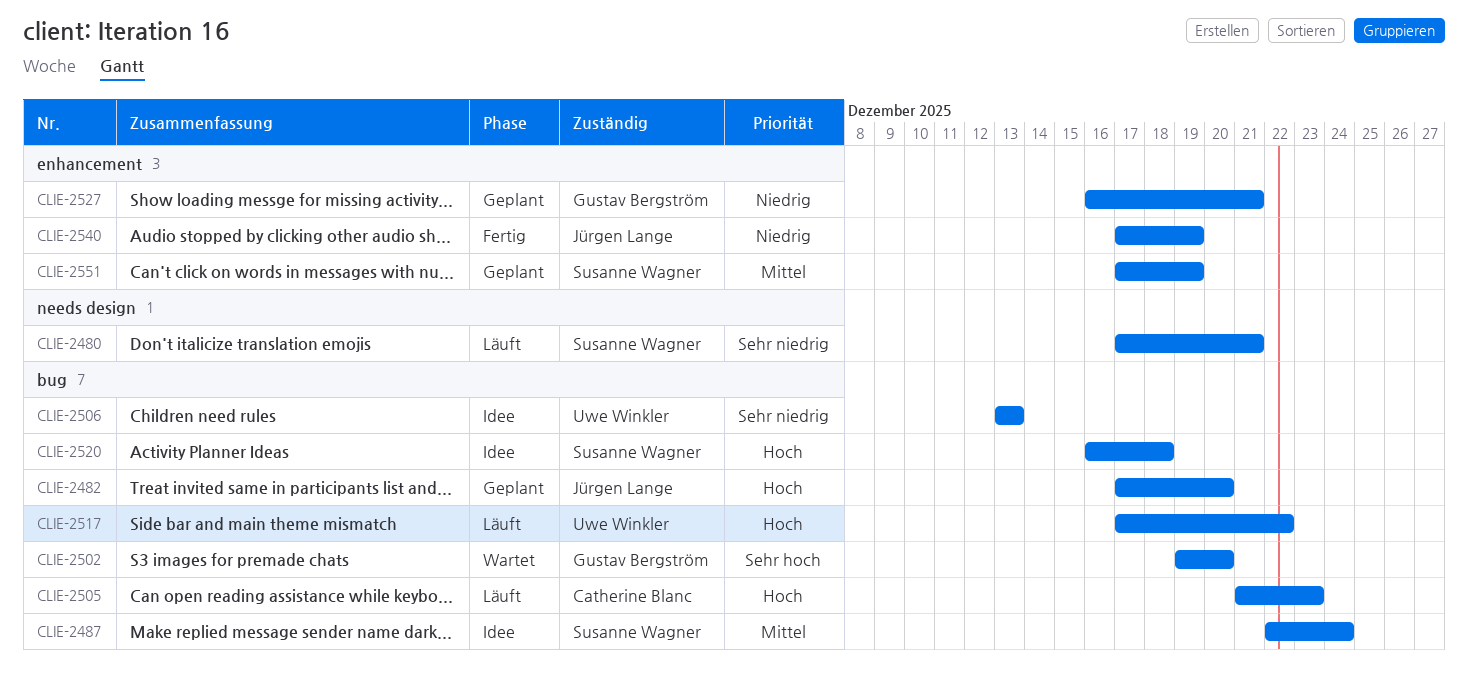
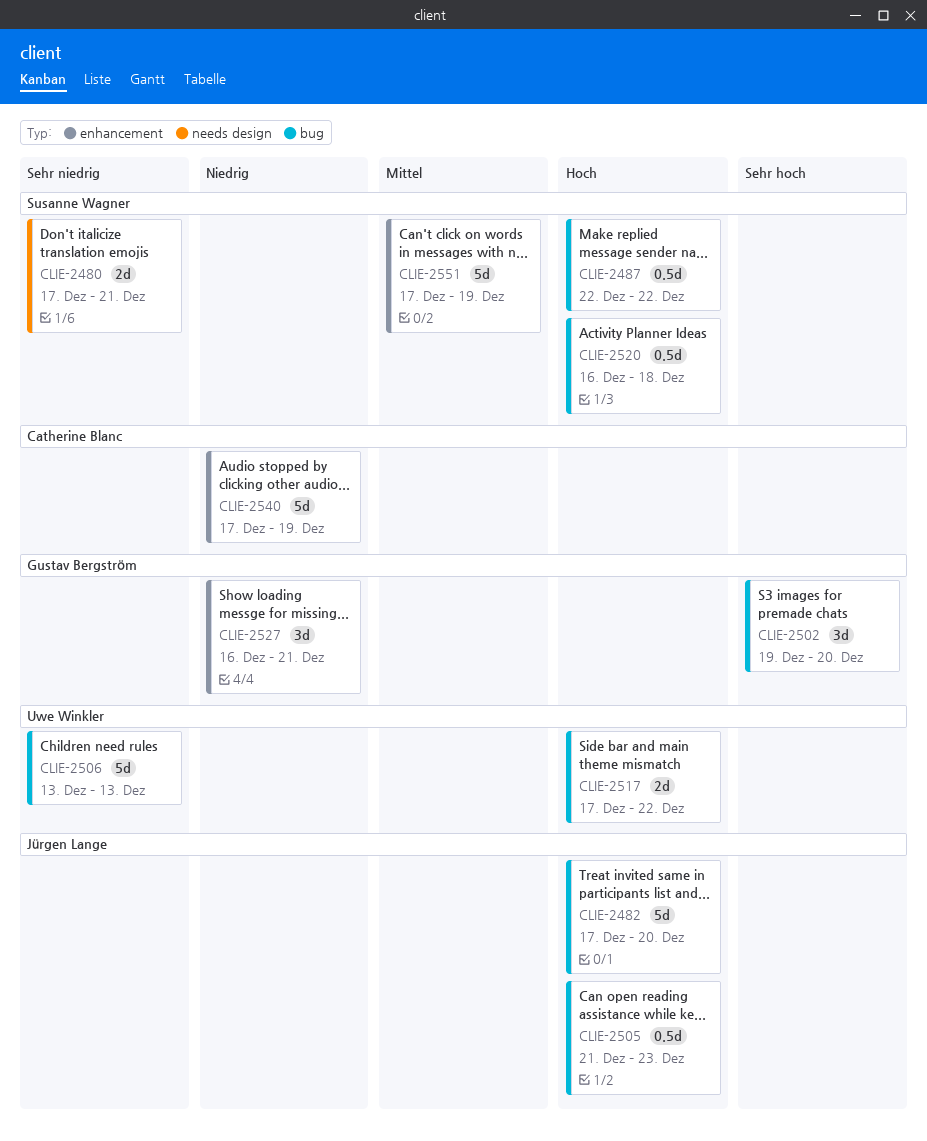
CLIE-2487, priority: Mittel -> Hoch
CLIE-2487, due: Dec 24 -> Dec 22
CLIE-2505, owner: Catherine Blanc -> Jürgen Lange
CLIE-2540, owner: Jürgen Lange -> Catherine Blanc

